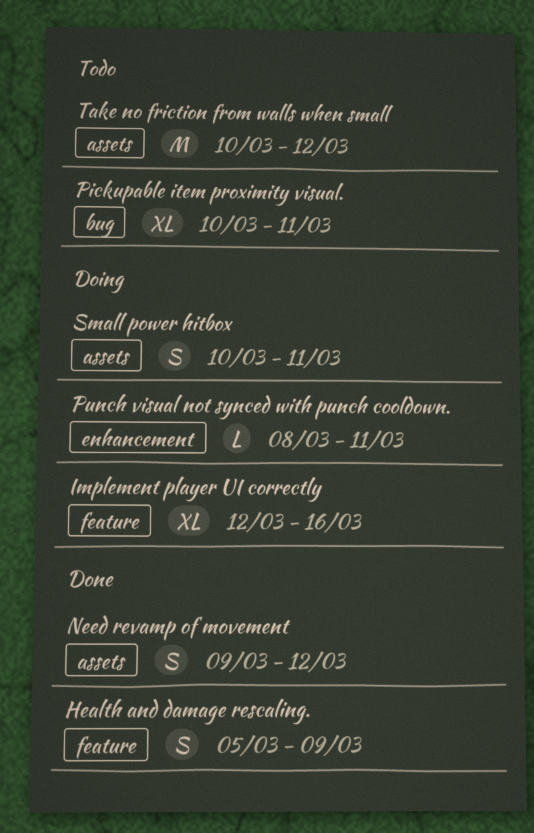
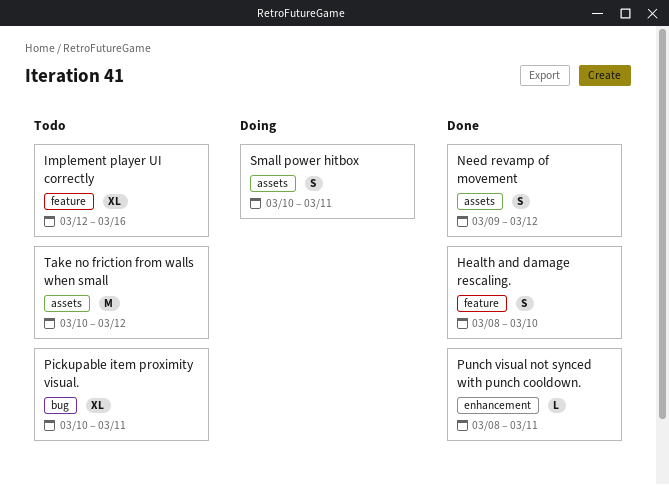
Health and damage rescaling., start: Mar 5 -> Mar 8
Health and damage rescaling., due: Mar 9 -> Mar 10
Implement player UI correctly, status: Doing -> Todo
Punch visual not synced with punch cooldown., status: Doing -> Done

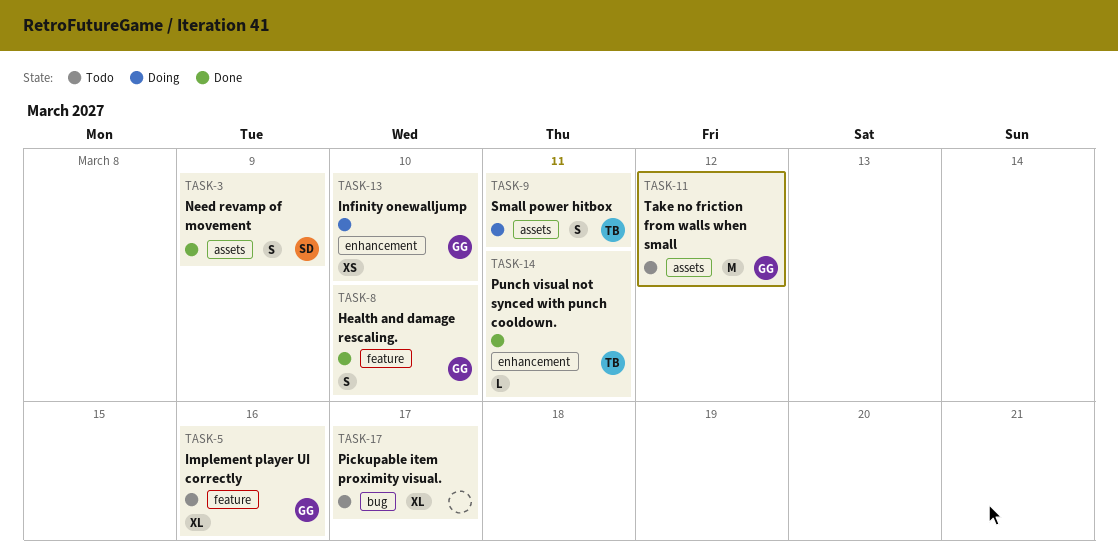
Infinity onewalljump: none -> present
Need revamp of movement, due: Mar 12 -> Mar 9
Pickupable item proximity visual., due: Mar 11 -> Mar 17

